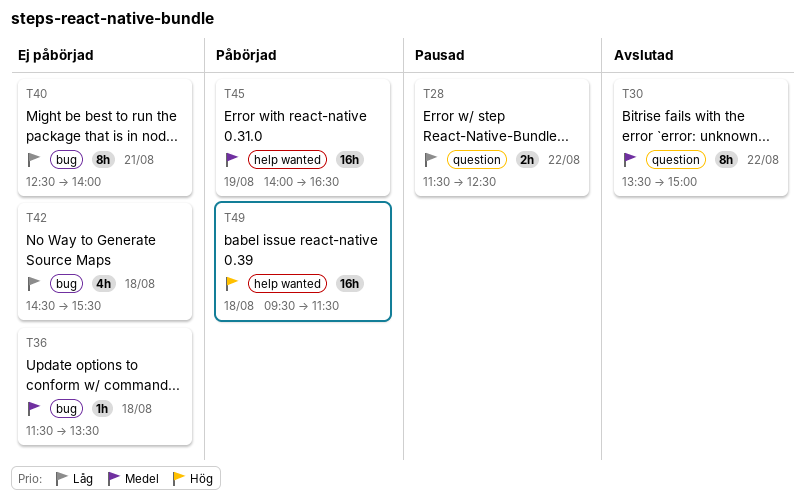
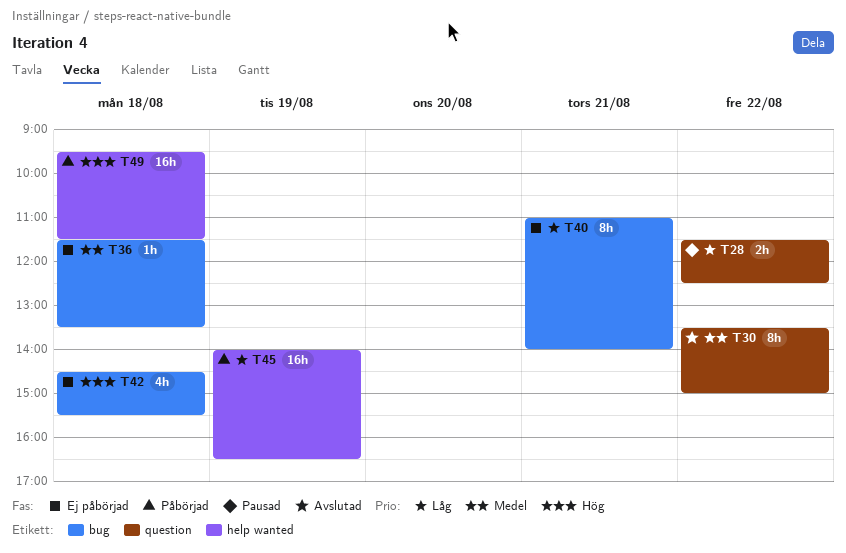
T40, begins: 12:30 -> 11:00
T42, priority: Låg -> Hög
T45, priority: Medel -> Låg

